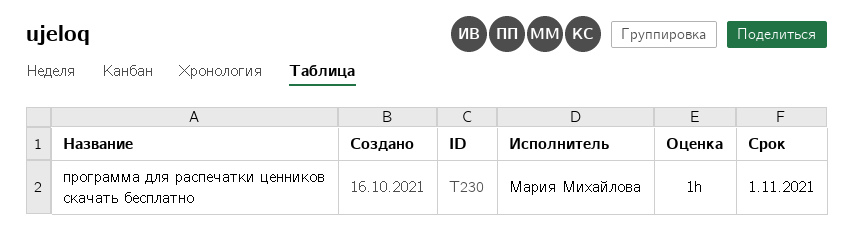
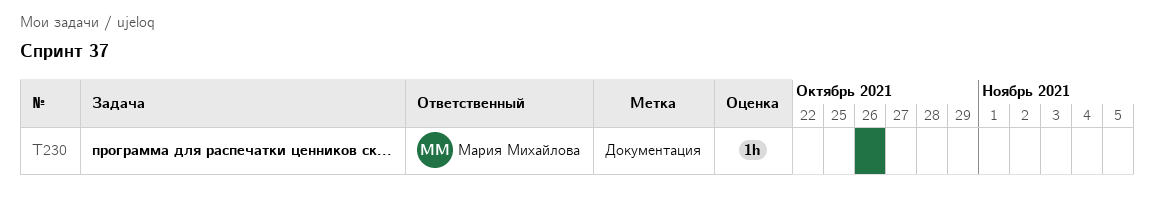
T230, due: Nov 1 -> Oct 26

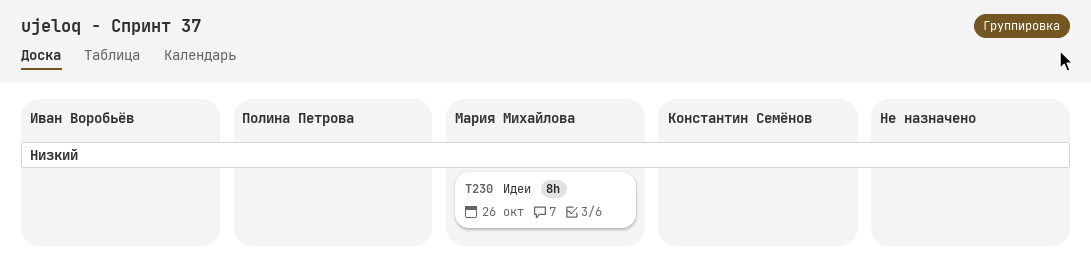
T230, estimate: 1h -> 8h

